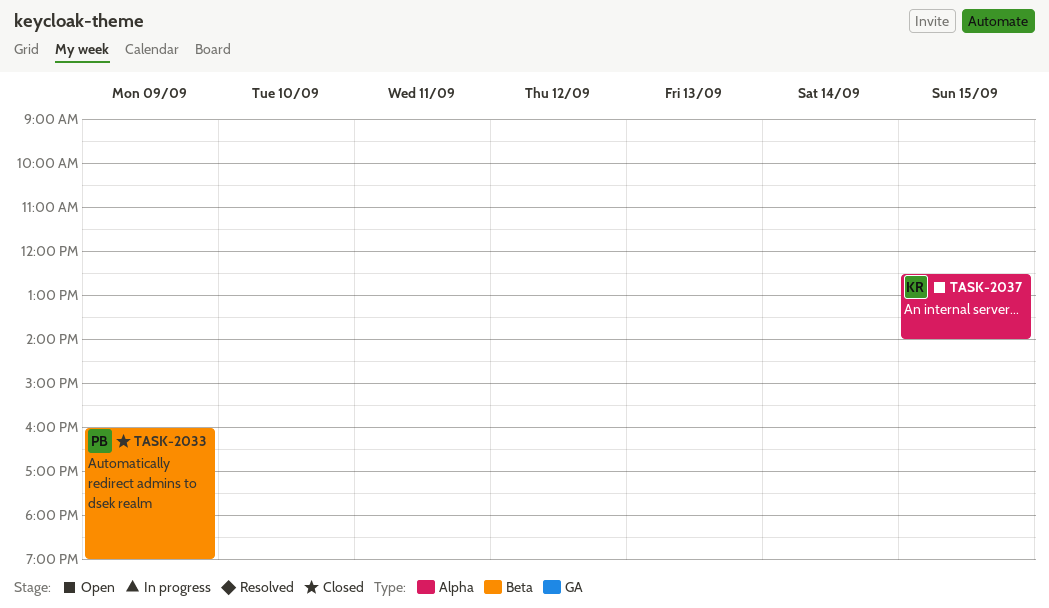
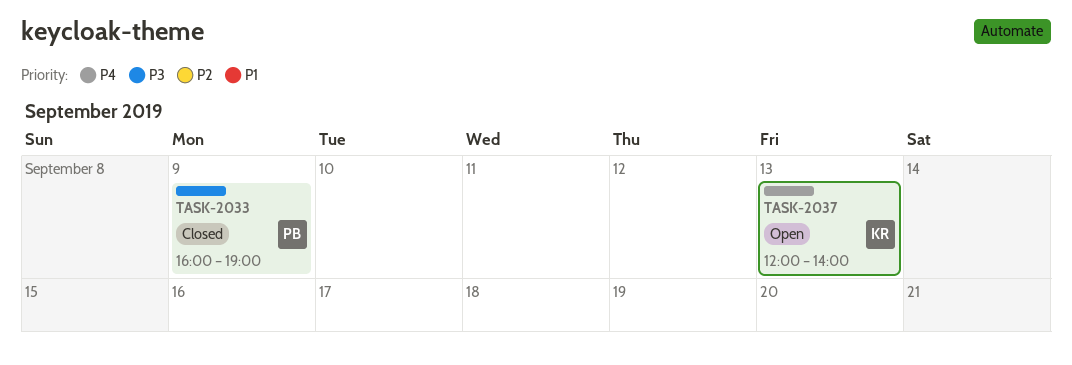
TASK-2037, day: Sep 15 -> Sep 13
TASK-2037, begins: 12:30 -> 12:00

